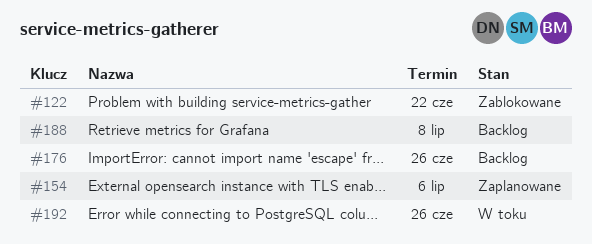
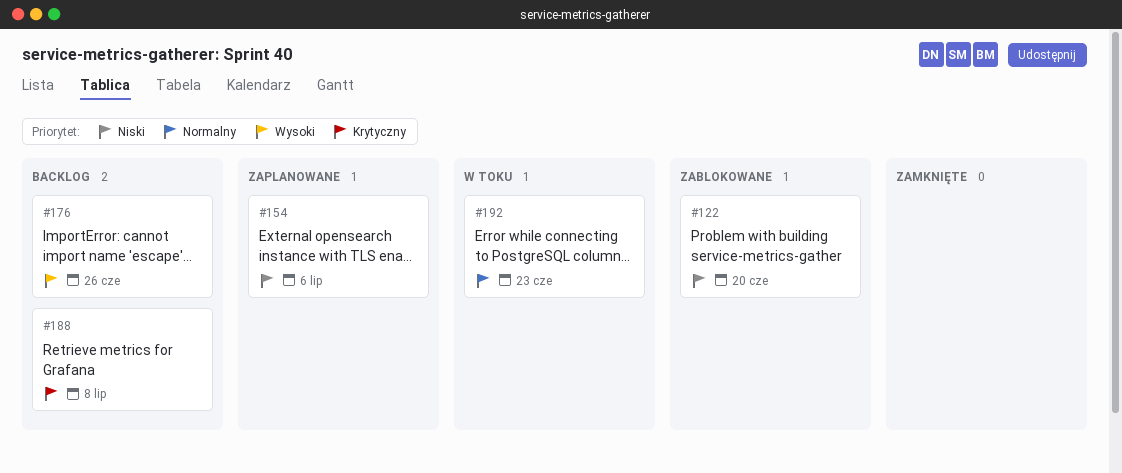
#122, due: Jun 22 -> Jun 20
#192, due: Jun 26 -> Jun 23

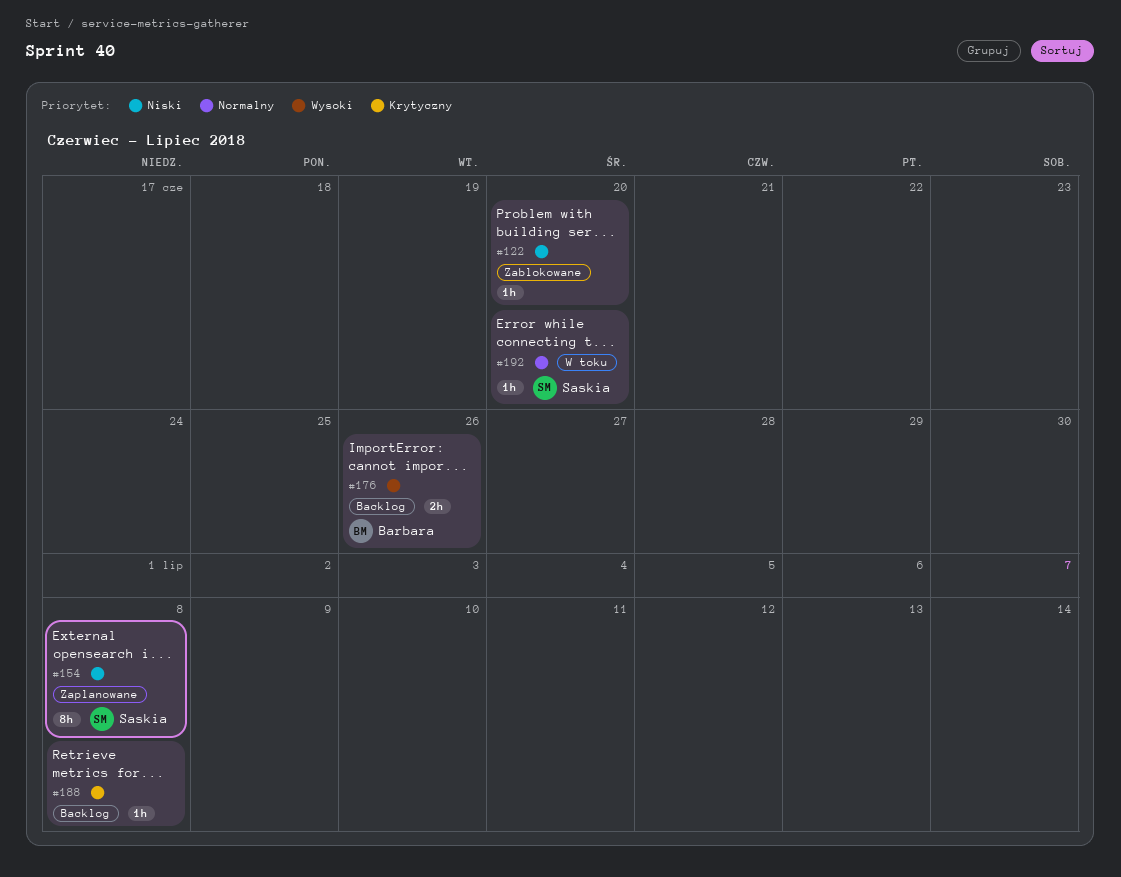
#154, due: Jul 6 -> Jul 8
#192, due: Jun 23 -> Jun 20

